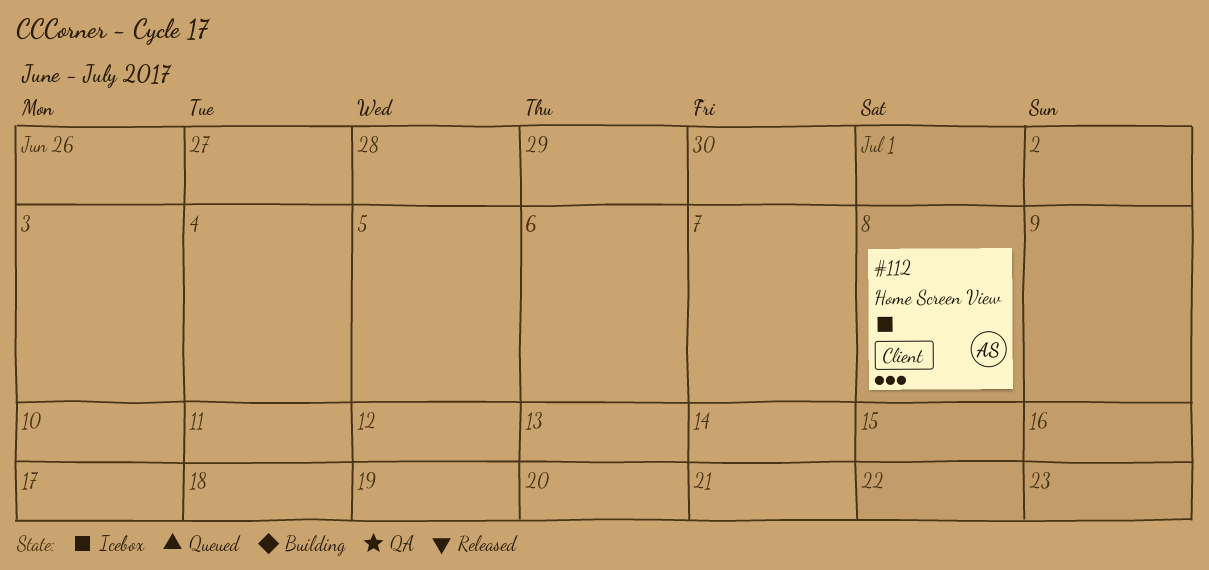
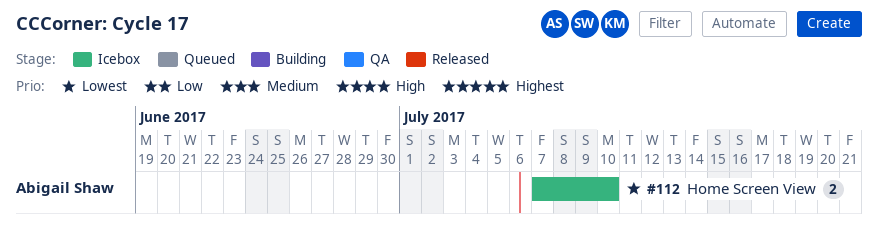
#112, estimate: 3 -> 2
#112, due: Jul 8 -> Jul 10

